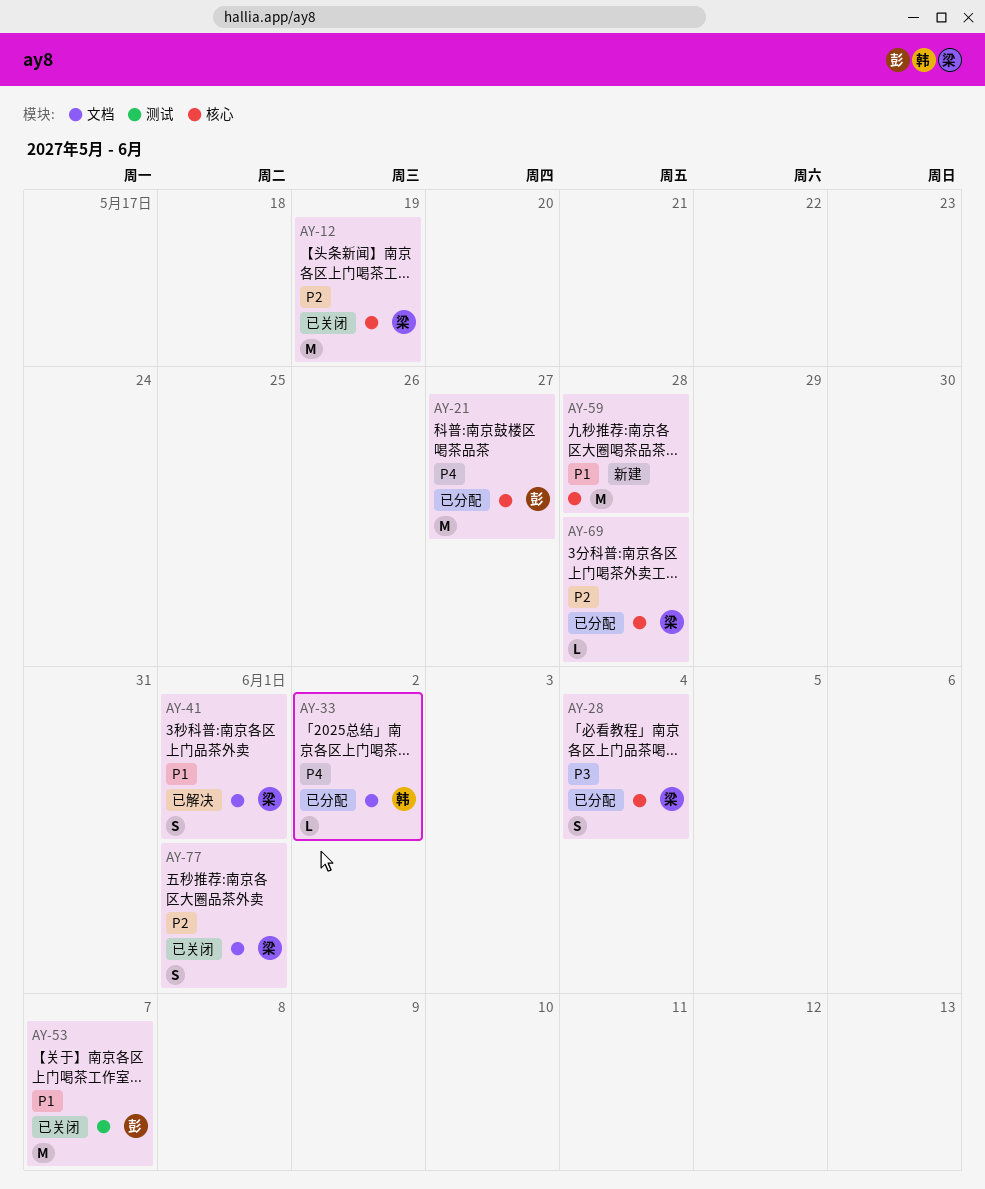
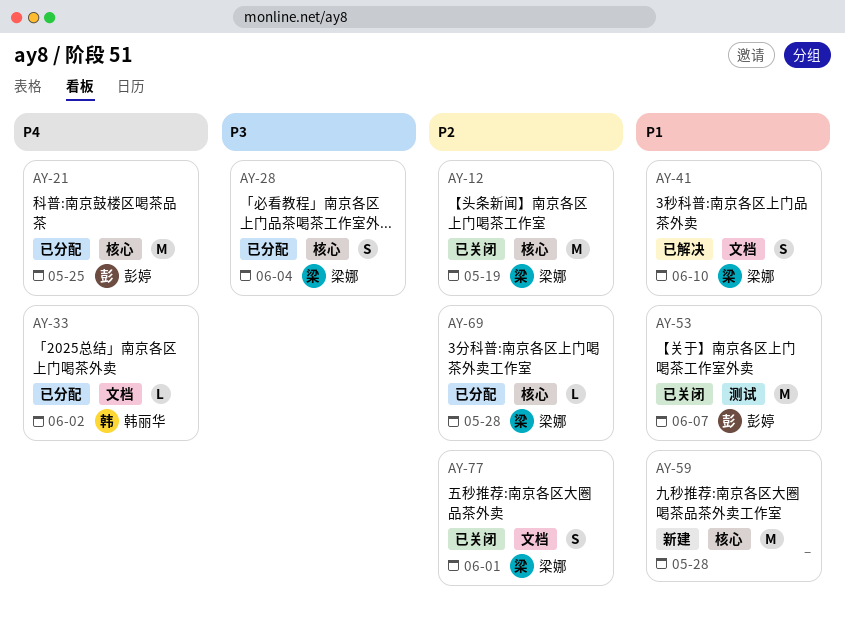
AY-21, due: May 27 -> May 25
AY-41, due: Jun 1 -> Jun 10

